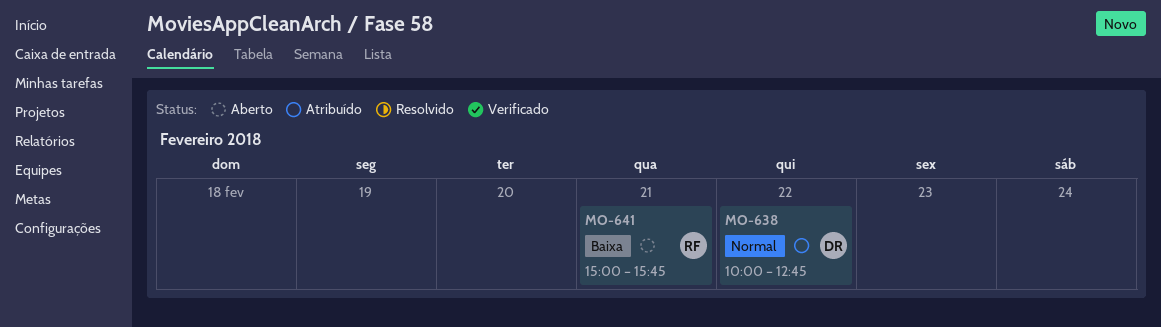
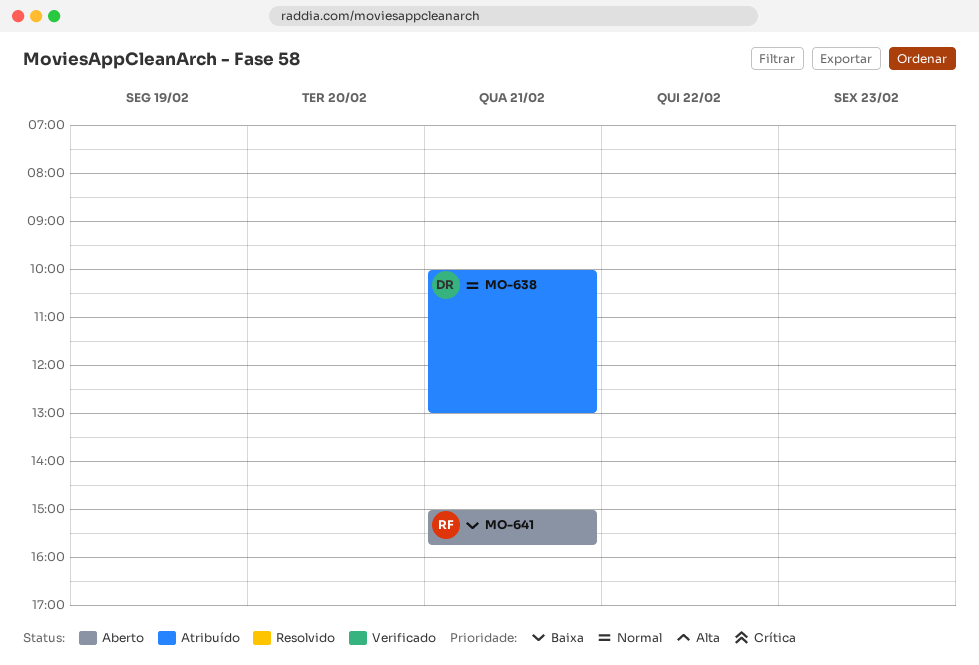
MO-638, day: Feb 22 -> Feb 21
MO-638, ends: 12:45 -> 13:00

